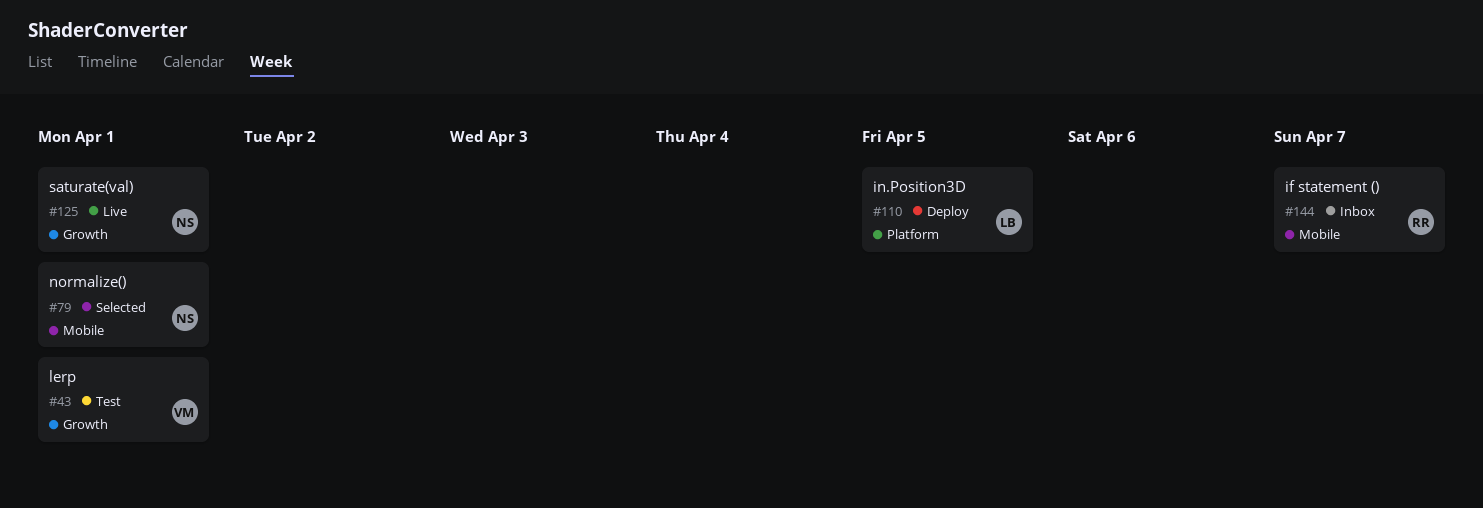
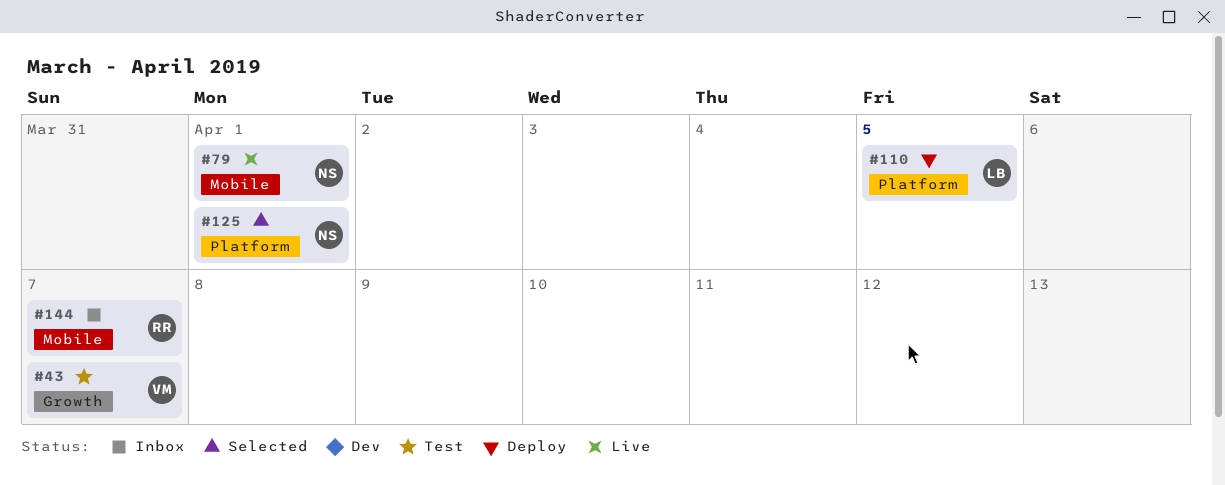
#43, due: Apr 1 -> Apr 7
#79, status: Selected -> Live
#125, status: Live -> Selected
#125, label: Growth -> Platform

